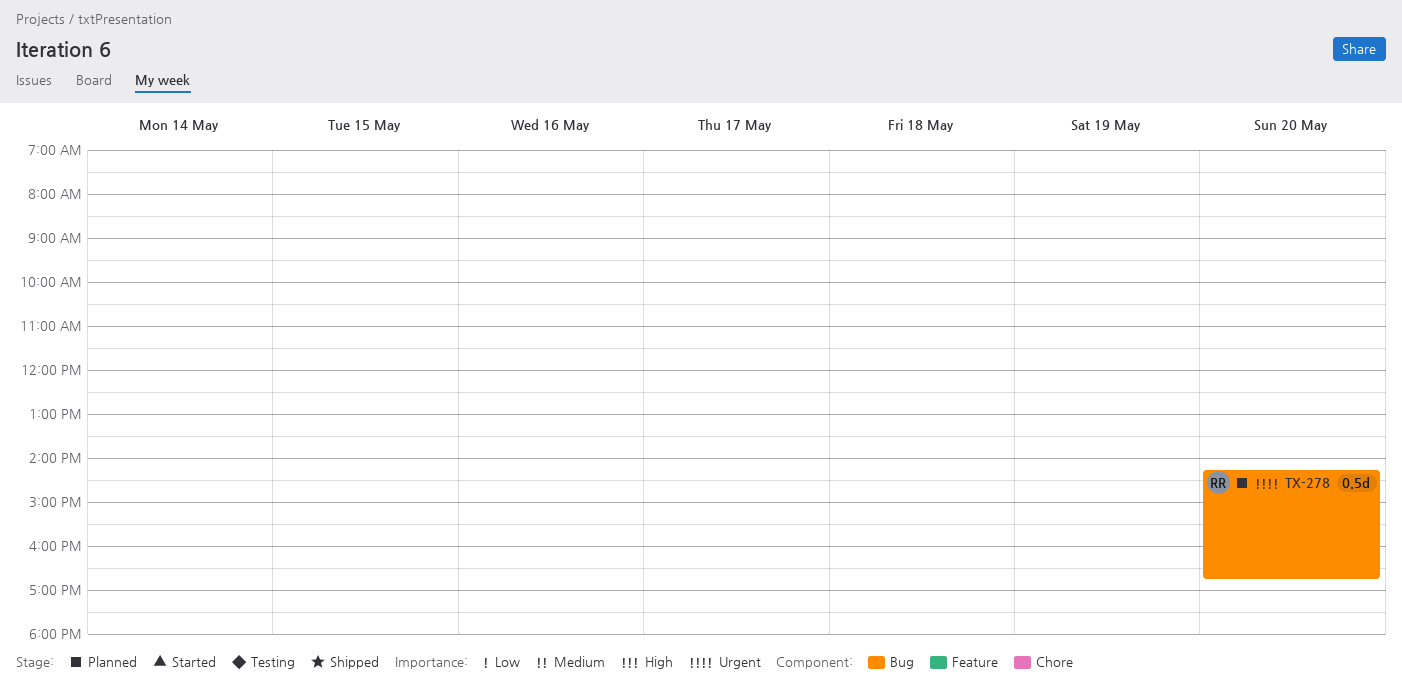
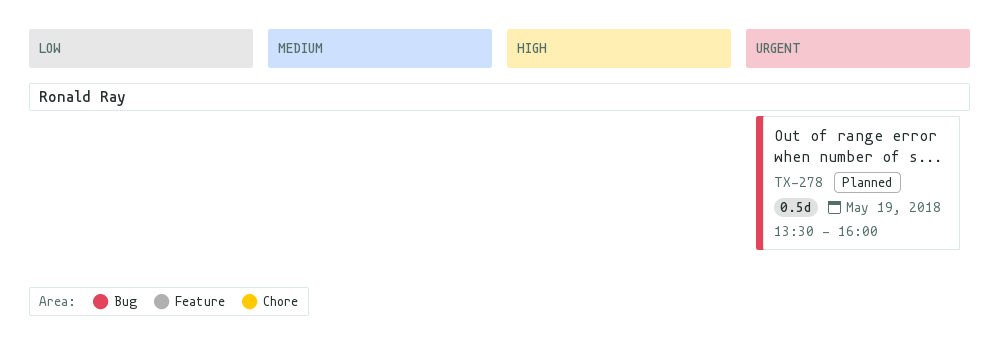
TX-278, day: May 20 -> May 19
TX-278, begins: 14:15 -> 13:30
TX-278, ends: 16:45 -> 16:00

